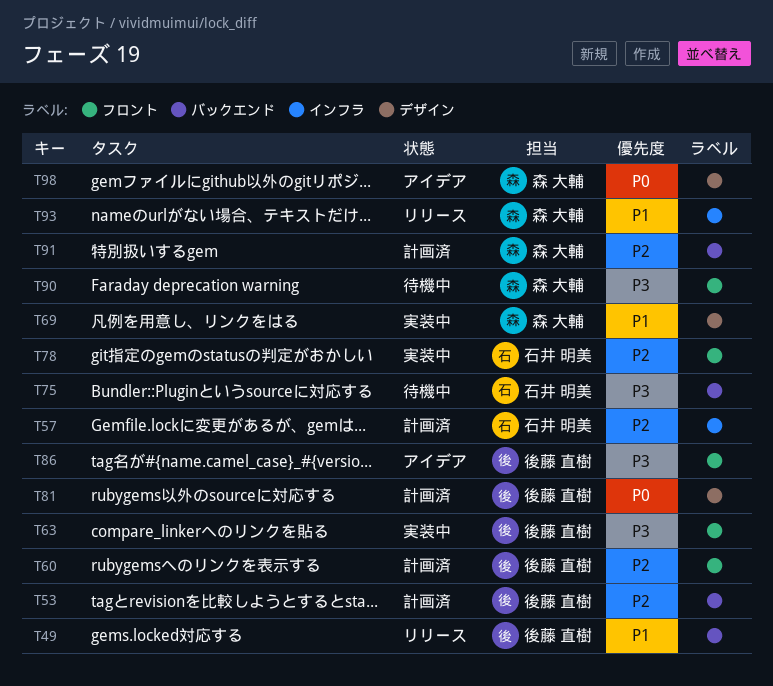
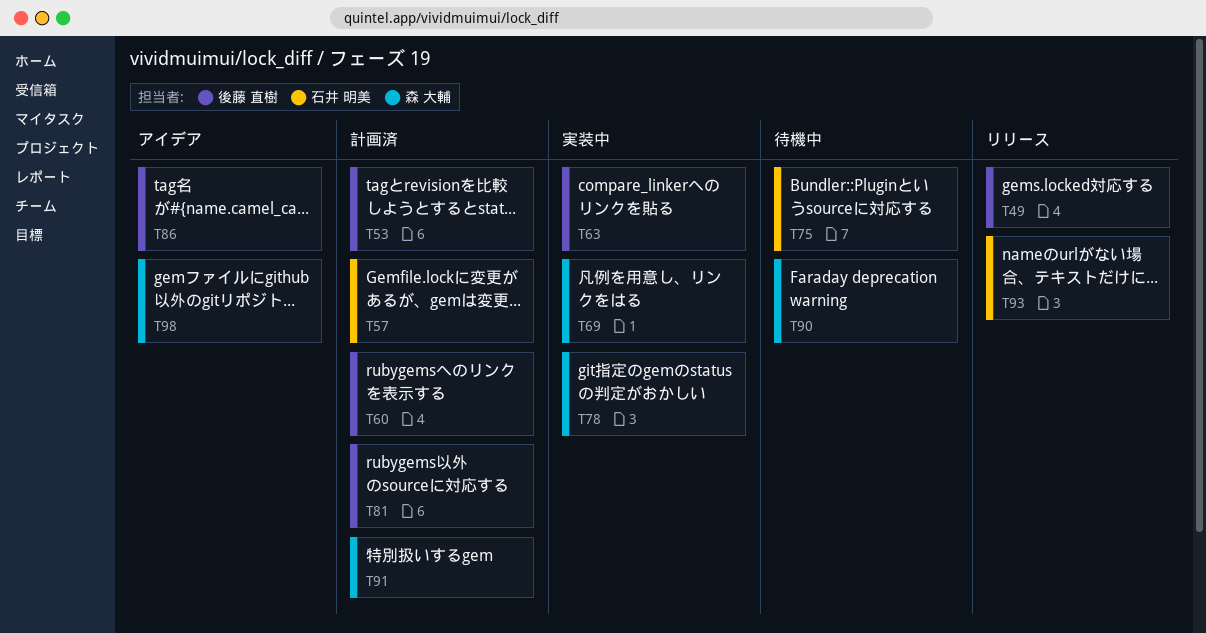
T78, owner: 石井 明美 -> 森 大輔
T93, owner: 森 大輔 -> 石井 明美

